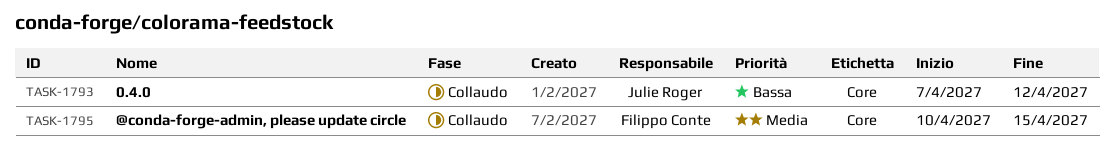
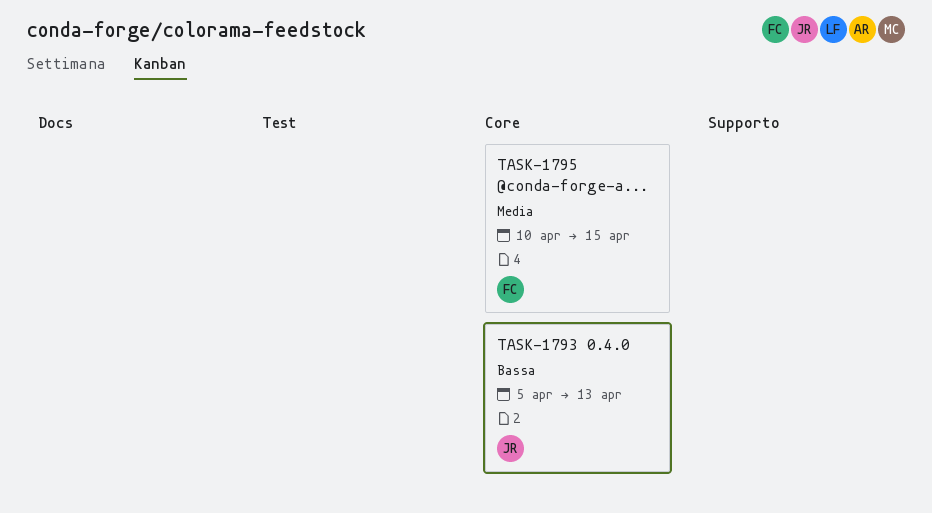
TASK-1793, start: Apr 7 -> Apr 5
TASK-1793, due: Apr 12 -> Apr 13

